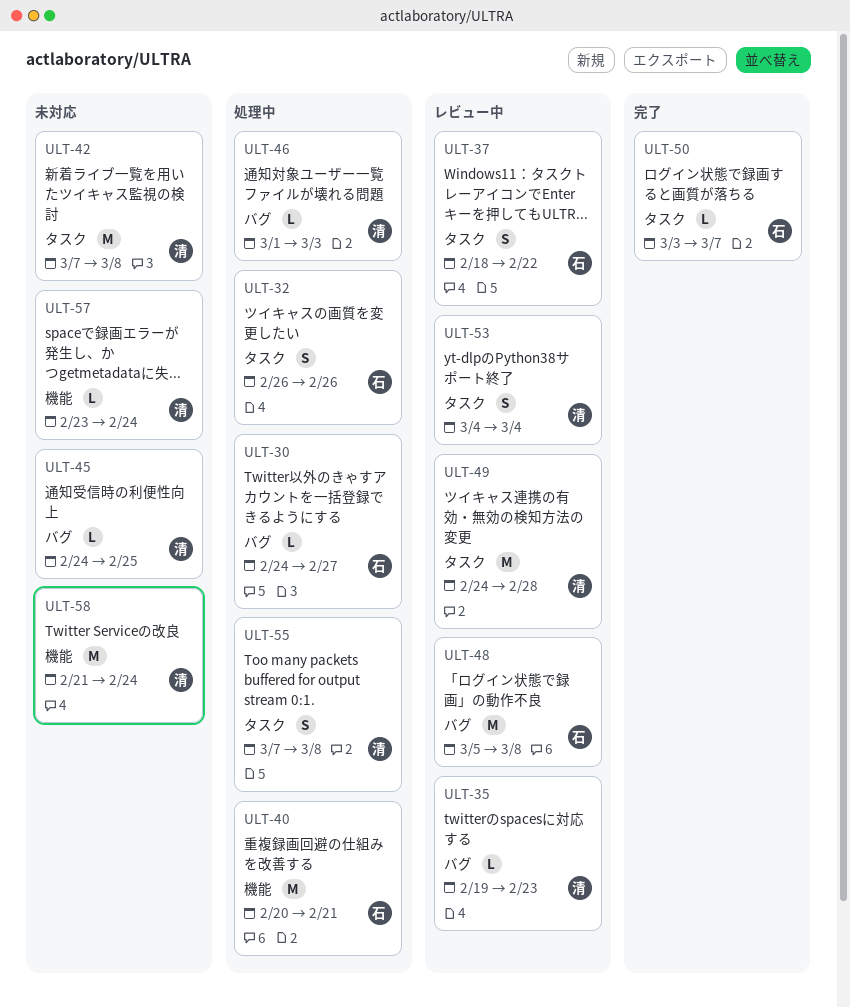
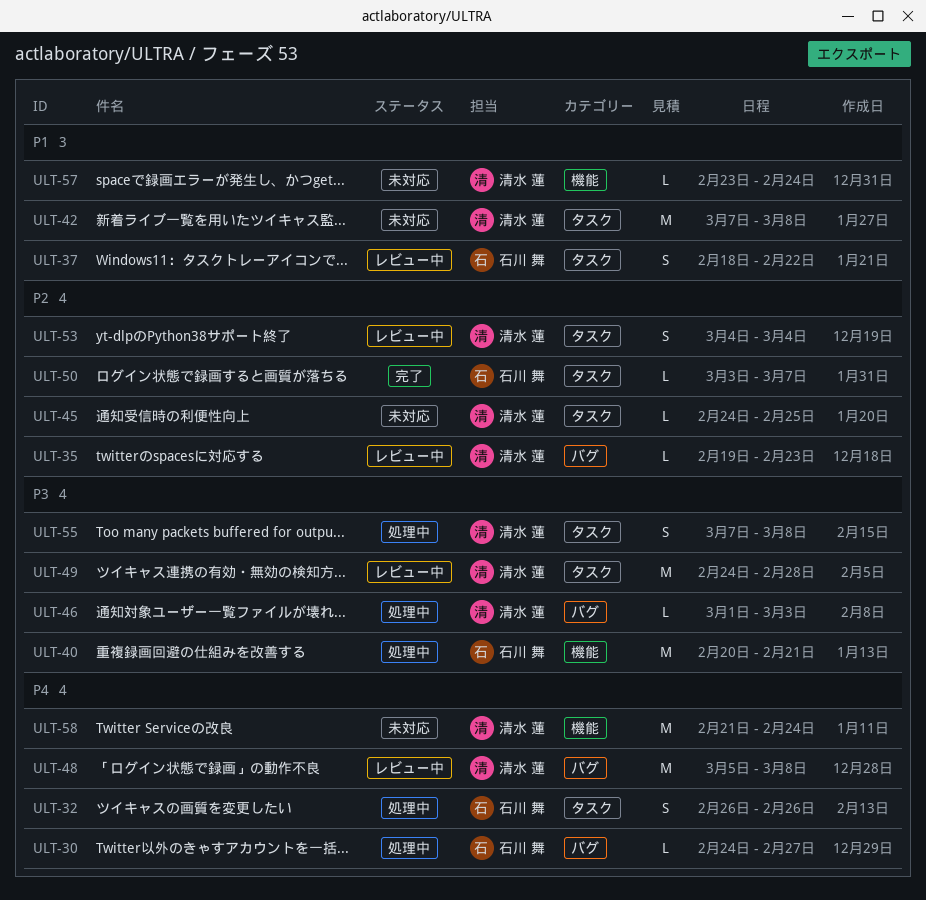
ULT-45, label: バグ -> タスク
ULT-48, owner: 石川 舞 -> 清水 蓮

